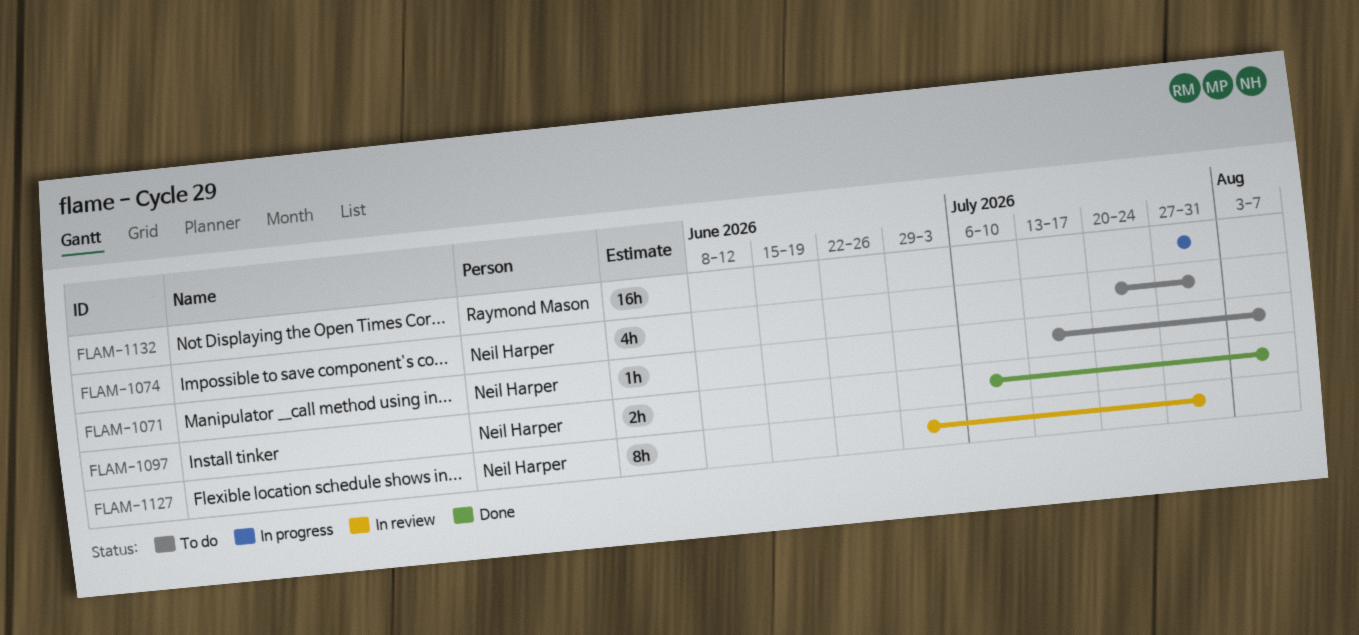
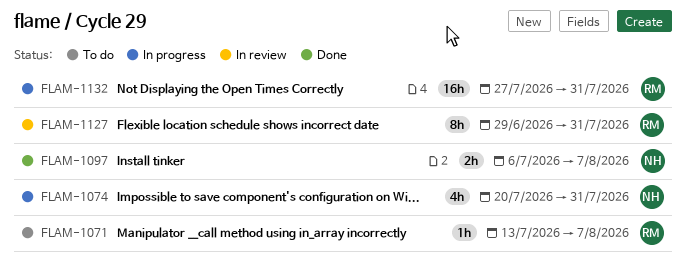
FLAM-1071, owner: Neil Harper -> Raymond Mason
FLAM-1074, status: To do -> In progress
FLAM-1127, owner: Neil Harper -> Raymond Mason

